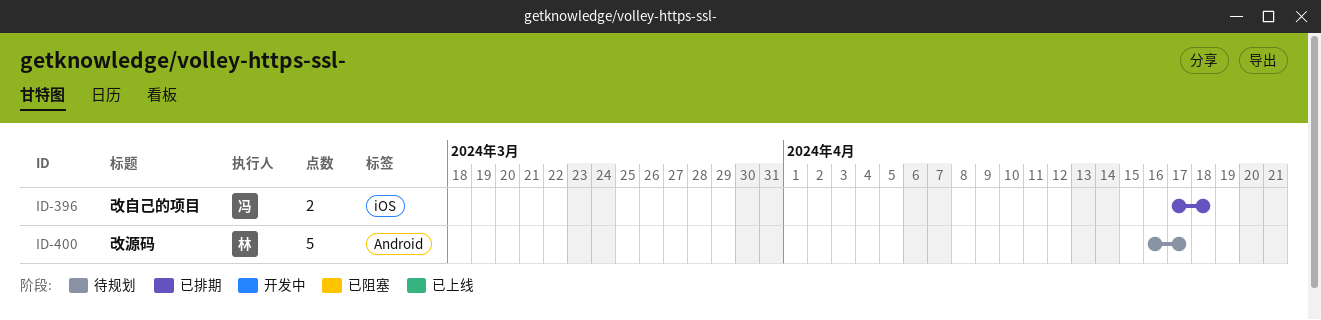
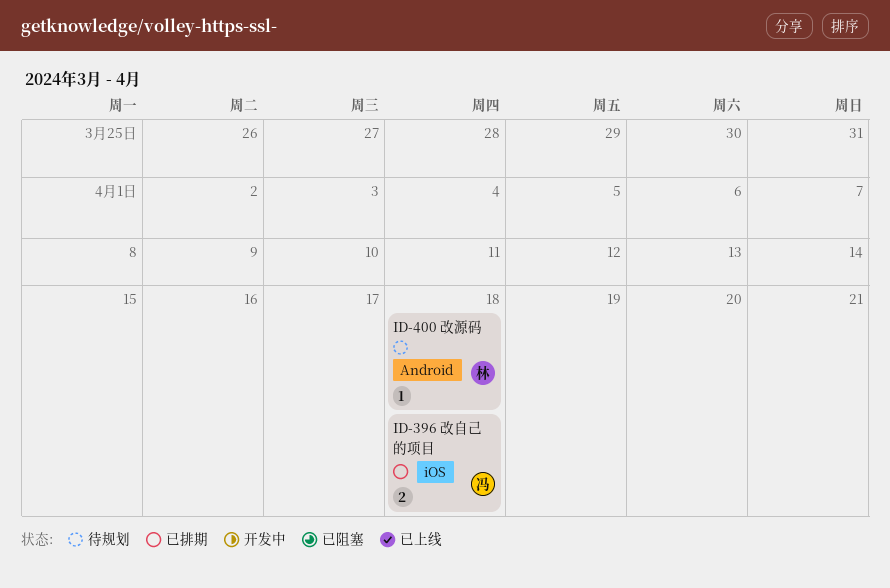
ID-400, estimate: 5 -> 1
ID-400, due: Apr 17 -> Apr 18

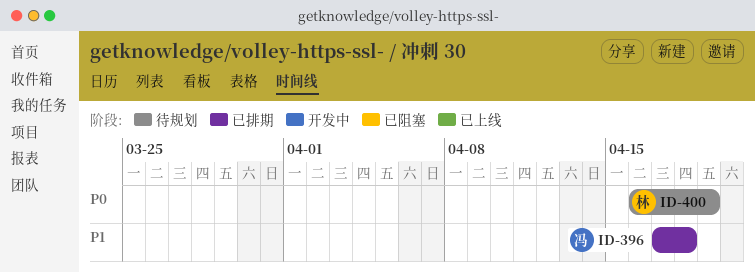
ID-400, due: Apr 18 -> Apr 19

